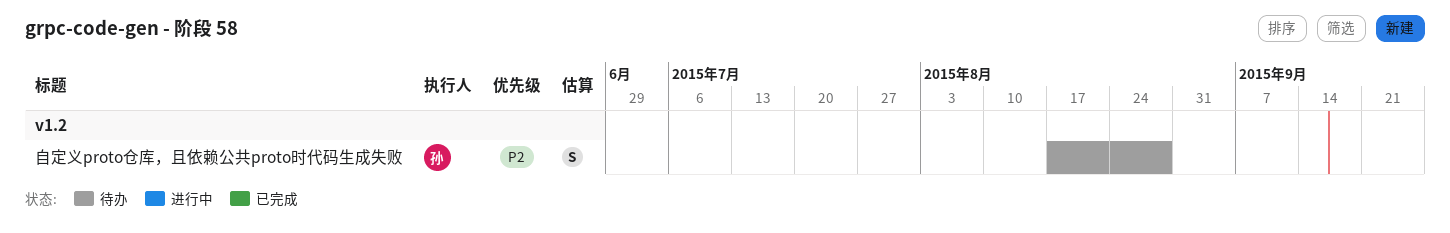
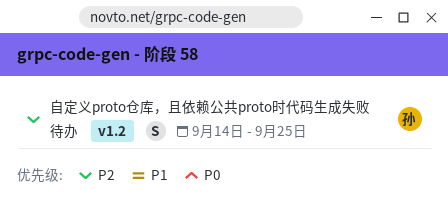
自定义proto仓库，且依赖公共proto时代码生成失败, start: Aug 17 -> Sep 14
自定义proto仓库，且依赖公共proto时代码生成失败, due: Aug 28 -> Sep 25

